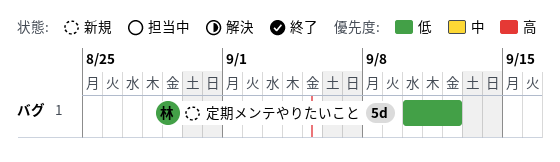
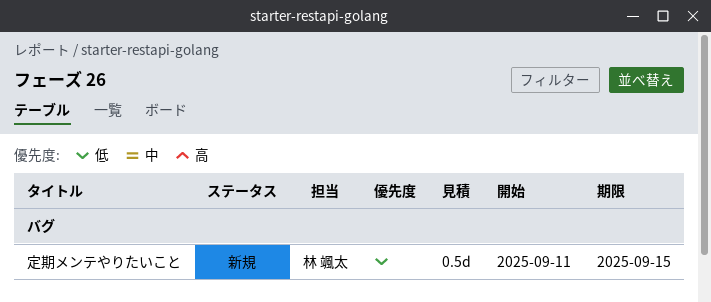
定期メンテやりたいこと, estimate: 5d -> 0.5d
定期メンテやりたいこと, start: Sep 10 -> Sep 11
定期メンテやりたいこと, due: Sep 12 -> Sep 15

